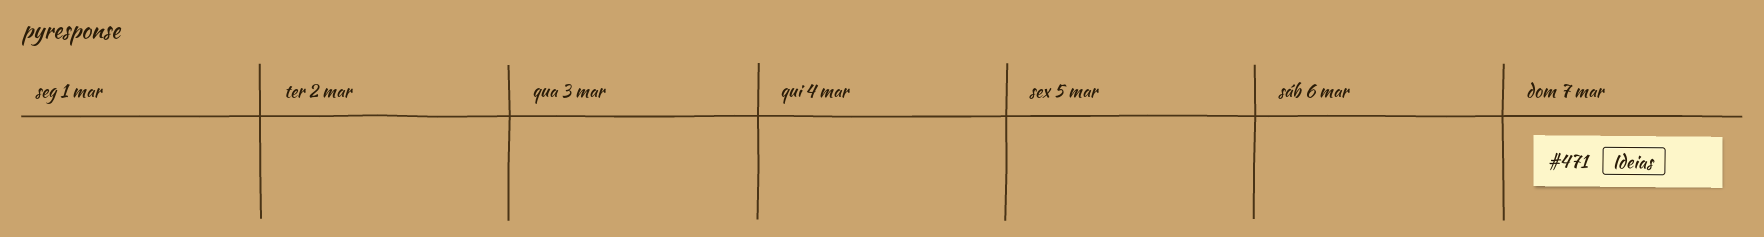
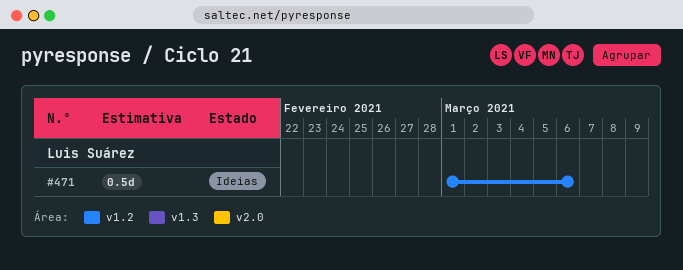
#471, due: Mar 7 -> Mar 6

